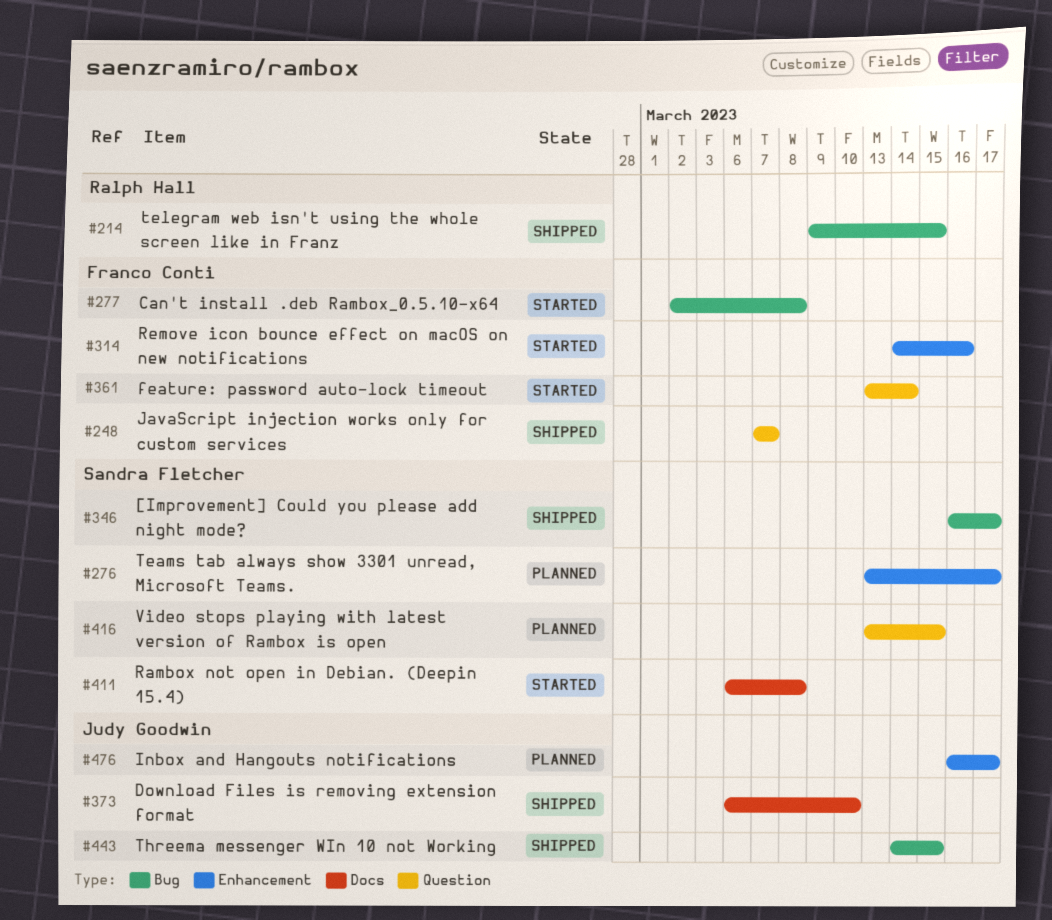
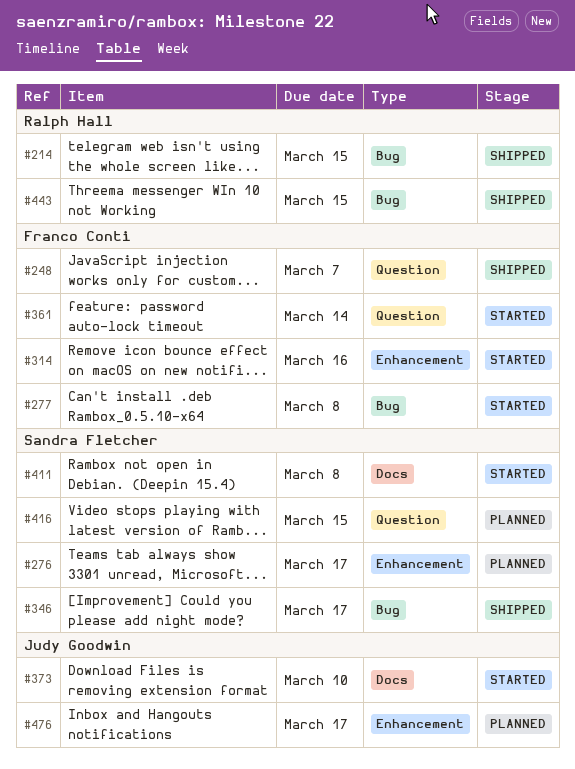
#373, status: Shipped -> Started
#443, owner: Judy Goodwin -> Ralph Hall

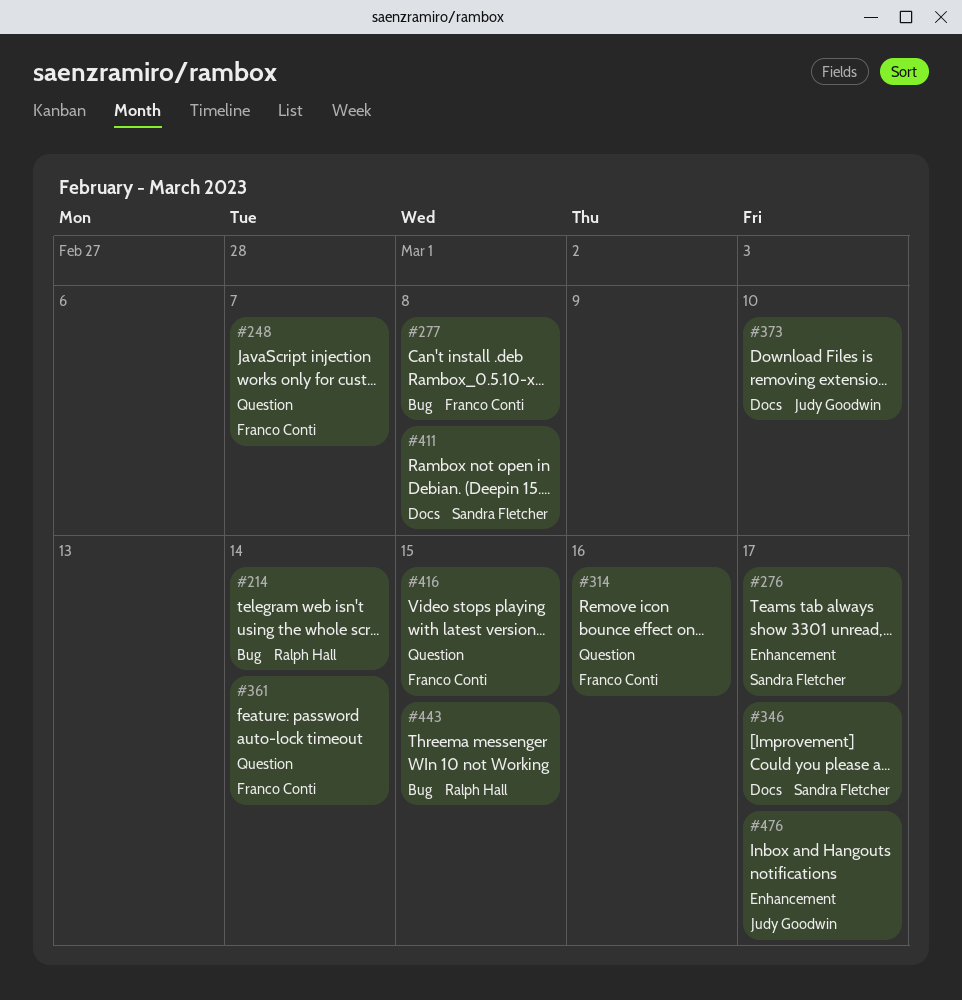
#214, due: Mar 15 -> Mar 14
#314, label: Enhancement -> Question
#346, label: Bug -> Docs
#416, owner: Sandra Fletcher -> Franco Conti

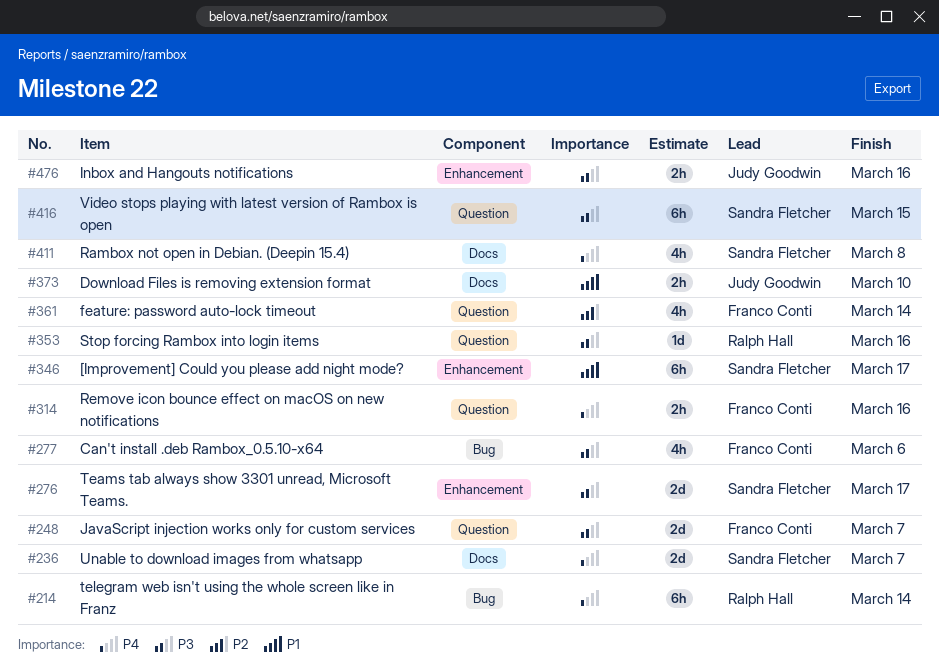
#236: none -> present
#277, due: Mar 8 -> Mar 6
#346, label: Docs -> Enhancement
#353: none -> present
#416, owner: Franco Conti -> Sandra Fletcher
#443: present -> none
#476, due: Mar 17 -> Mar 16

